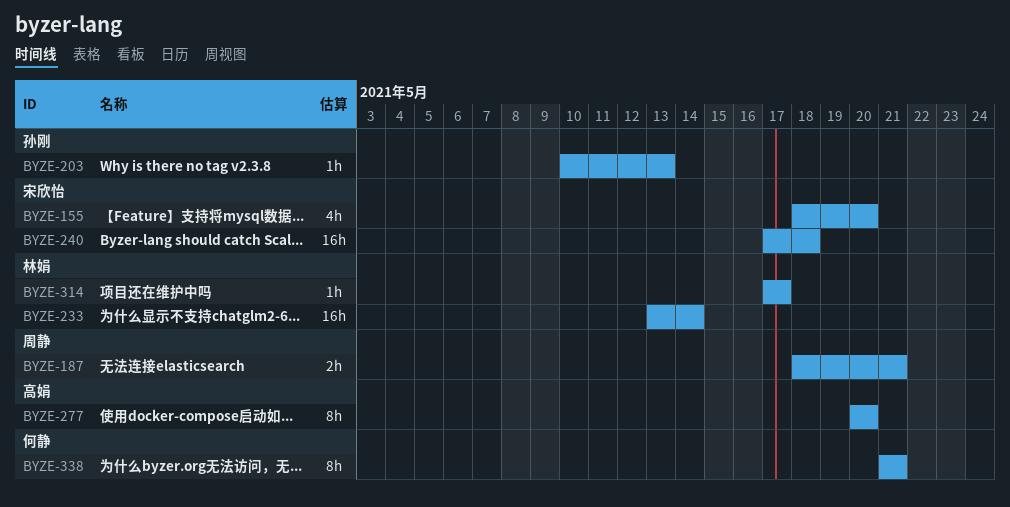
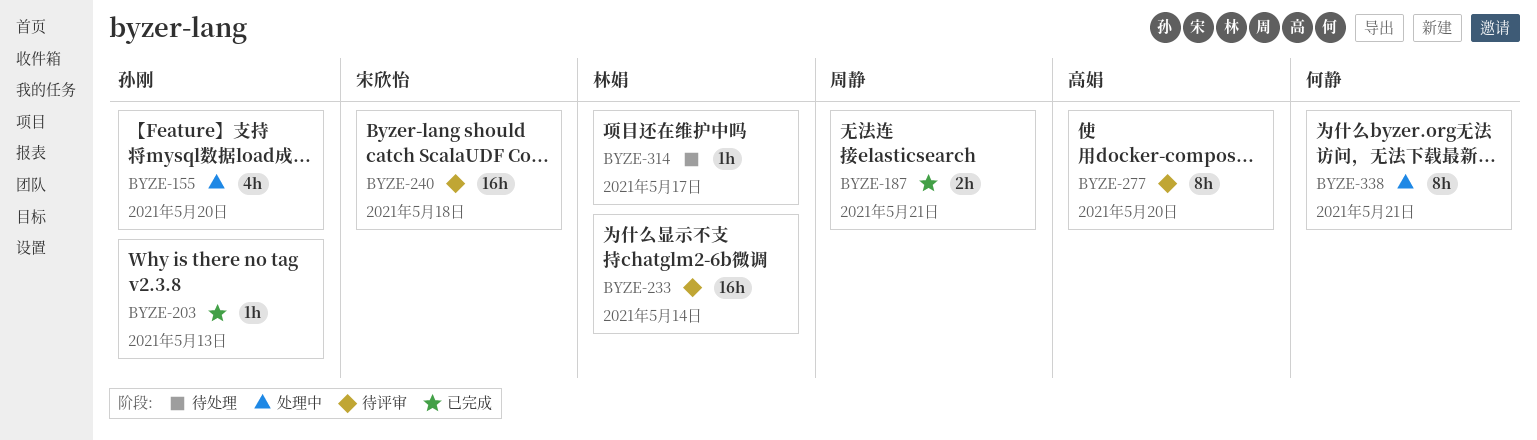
BYZE-155, owner: 宋欣怡 -> 孙刚

